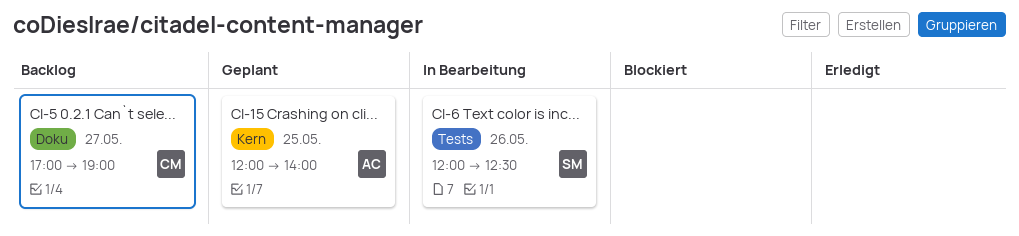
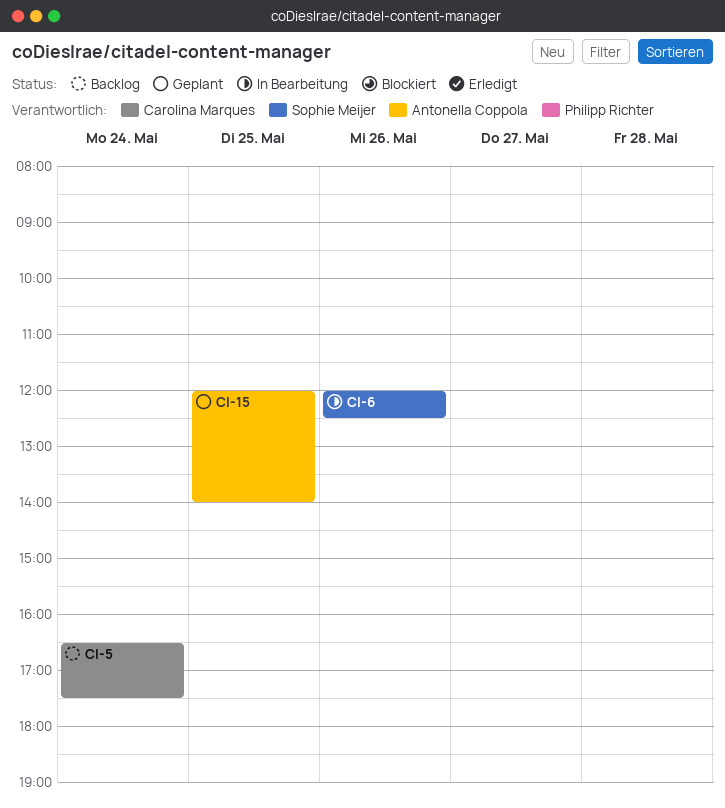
CI-5, day: May 27 -> May 24
CI-5, begins: 17:00 -> 16:30
CI-5, ends: 19:00 -> 17:30

